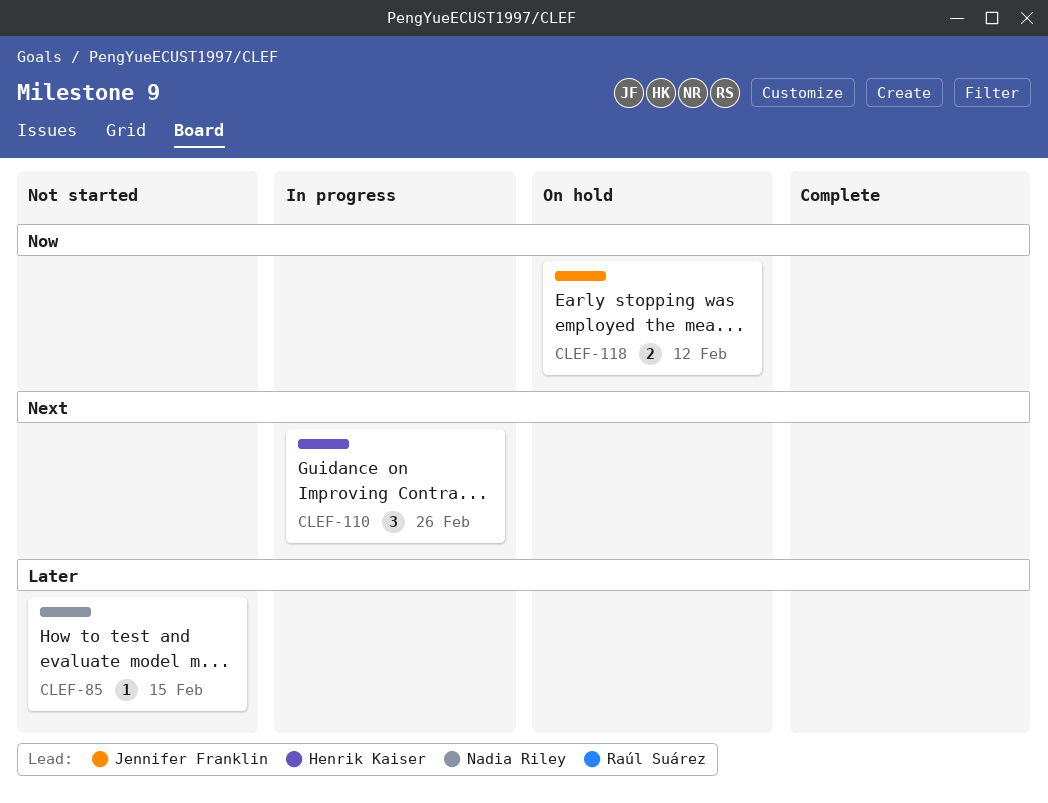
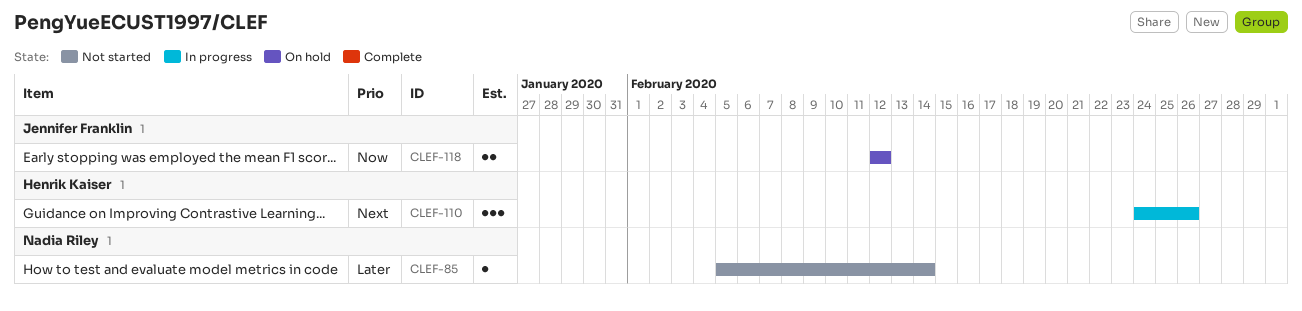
CLEF-85, due: Feb 15 -> Feb 14

